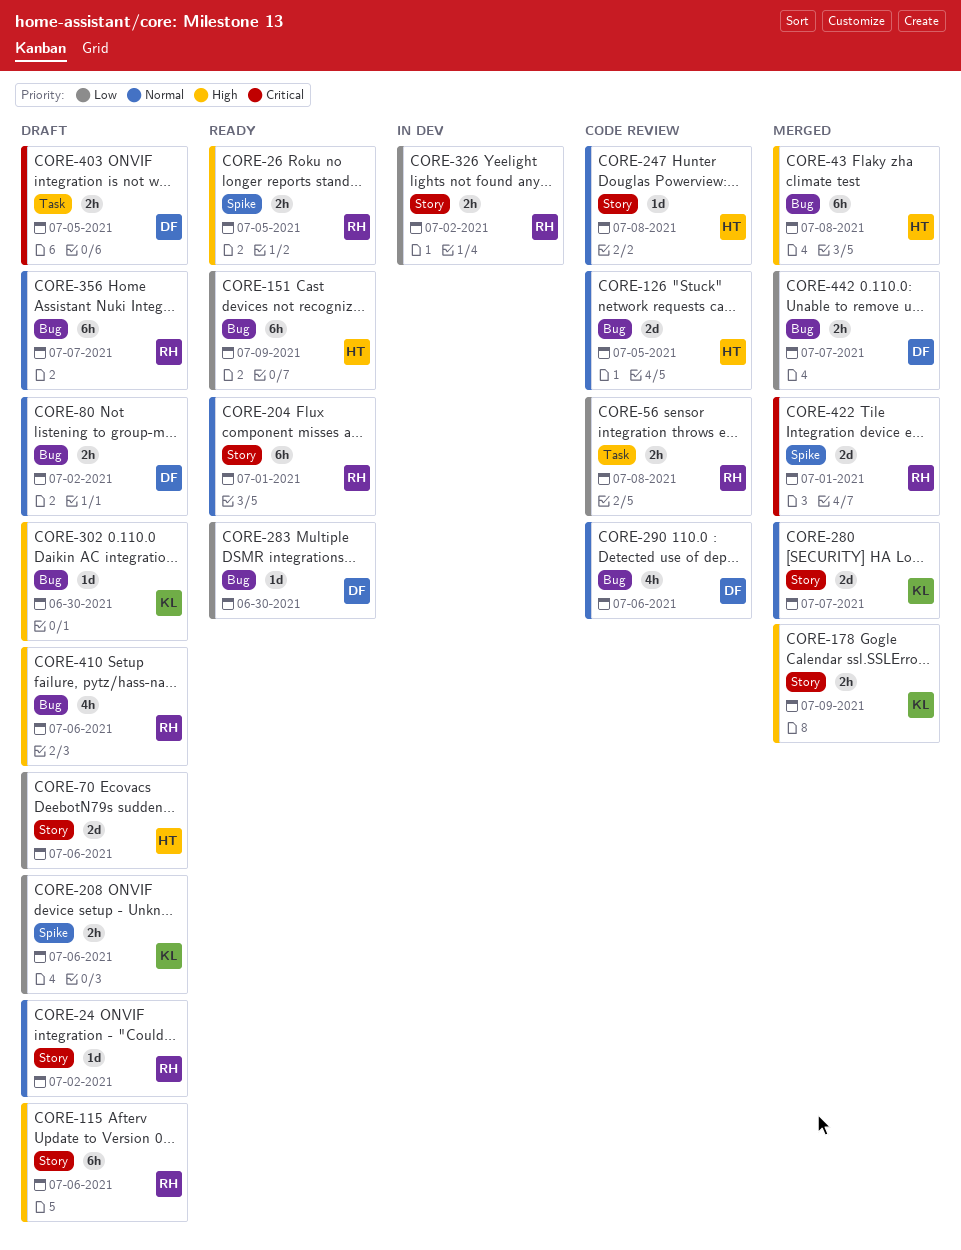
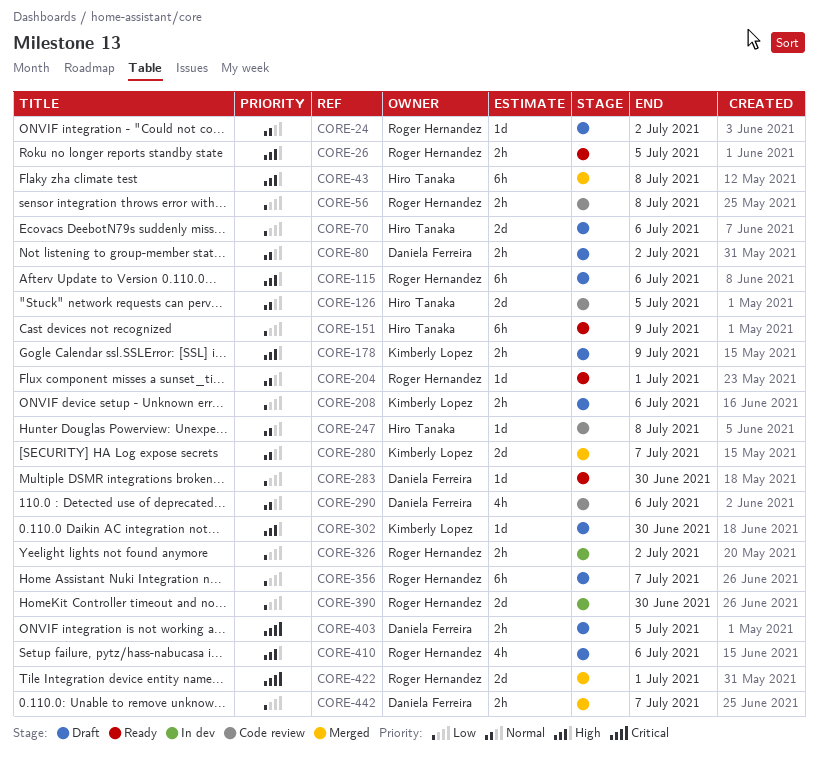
CORE-178, status: Merged -> Draft
CORE-204, estimate: 6h -> 1d
CORE-356, priority: Normal -> Low
CORE-390: none -> present

